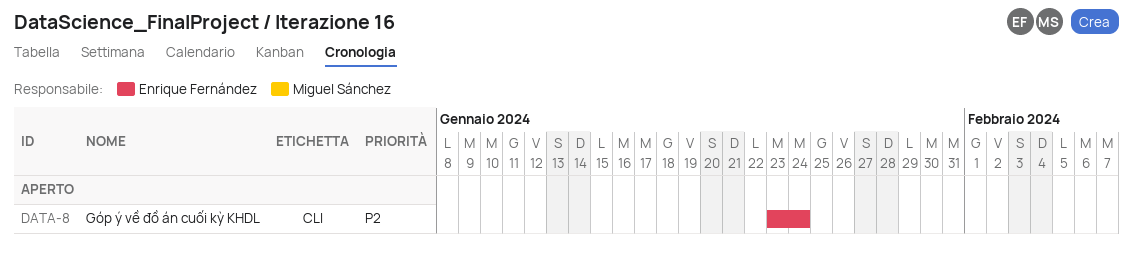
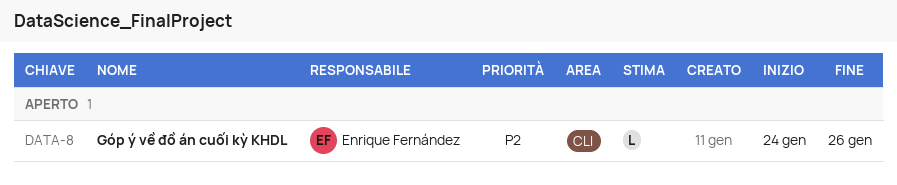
DATA-8, start: Jan 23 -> Jan 24
DATA-8, due: Jan 24 -> Jan 26

